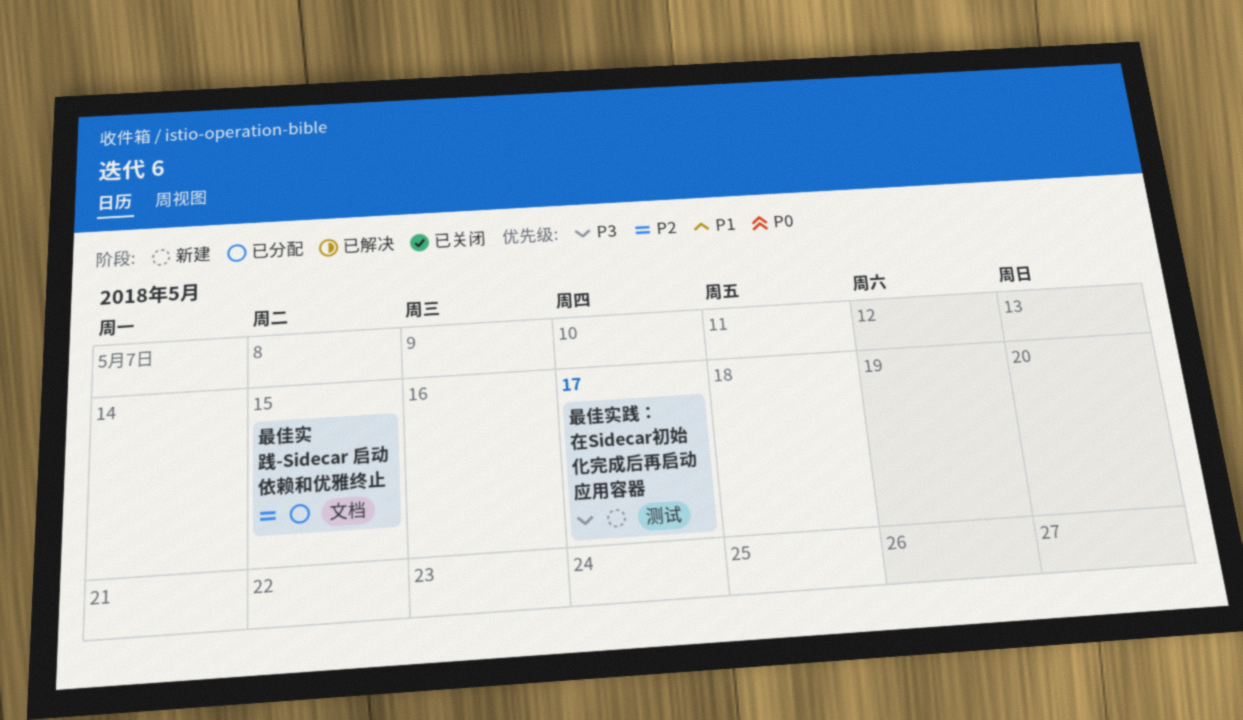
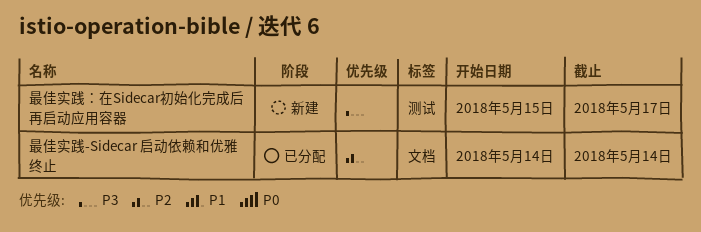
最佳实践-Sidecar 启动依赖和优雅终止, due: May 15 -> May 14

